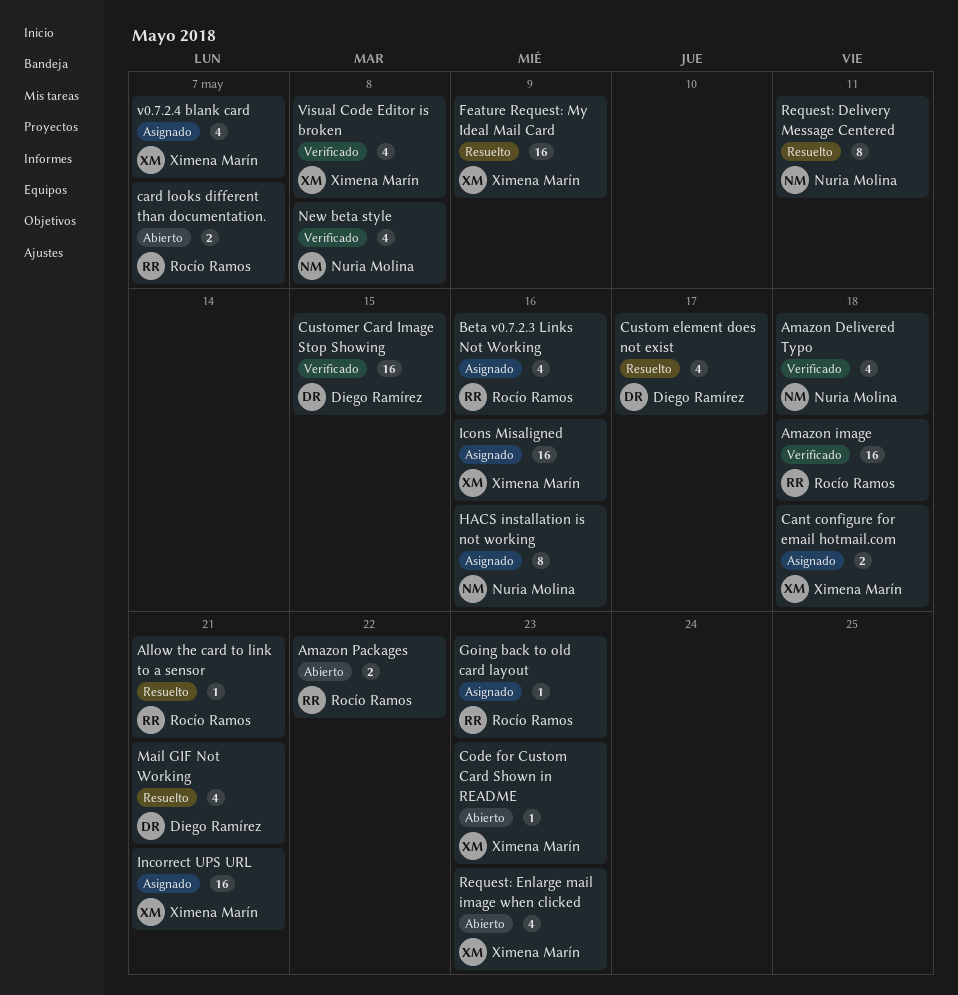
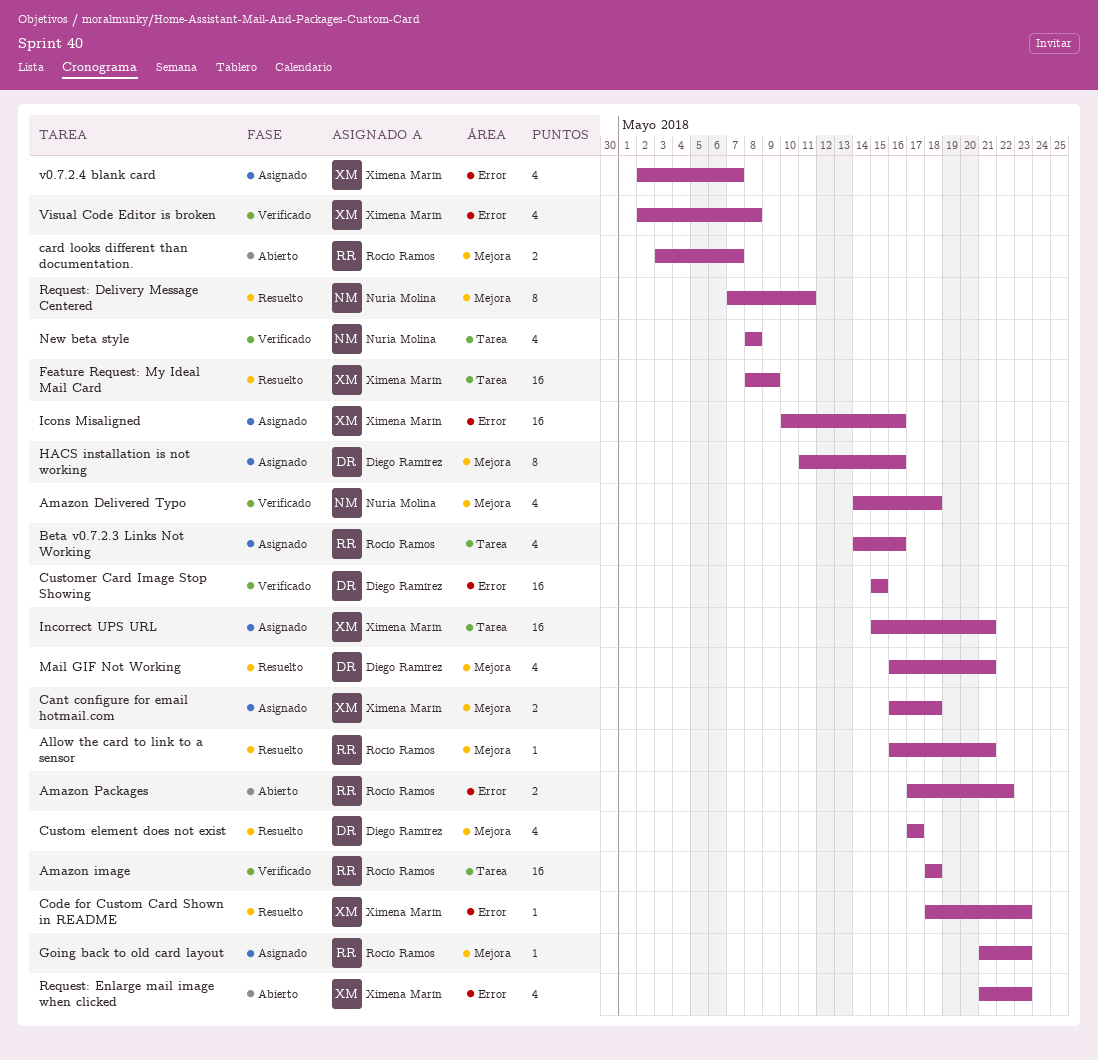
Code for Custom Card Shown in README, status: Abierto -> Resuelto
HACS installation is not working, owner: Nuria Molina -> Diego Ramírez

